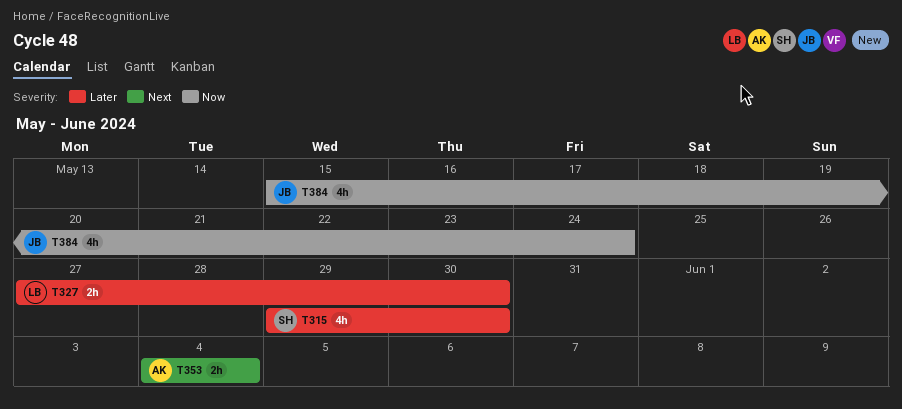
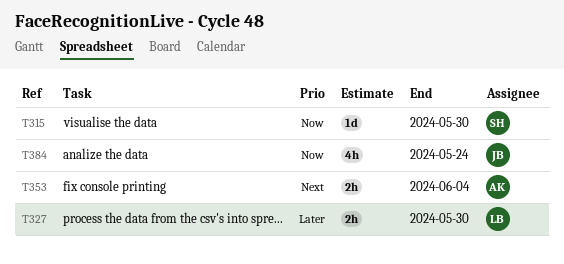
T315, priority: Later -> Now
T315, estimate: 4h -> 1d

